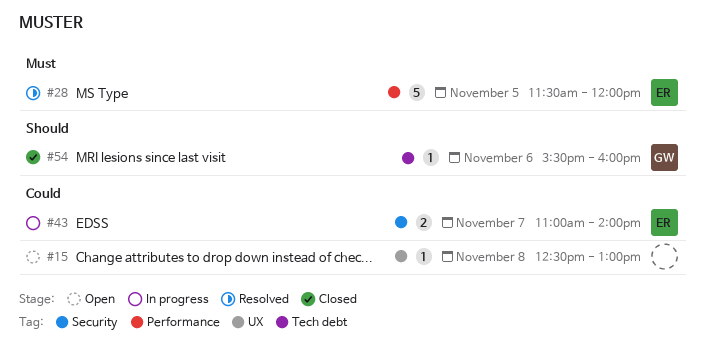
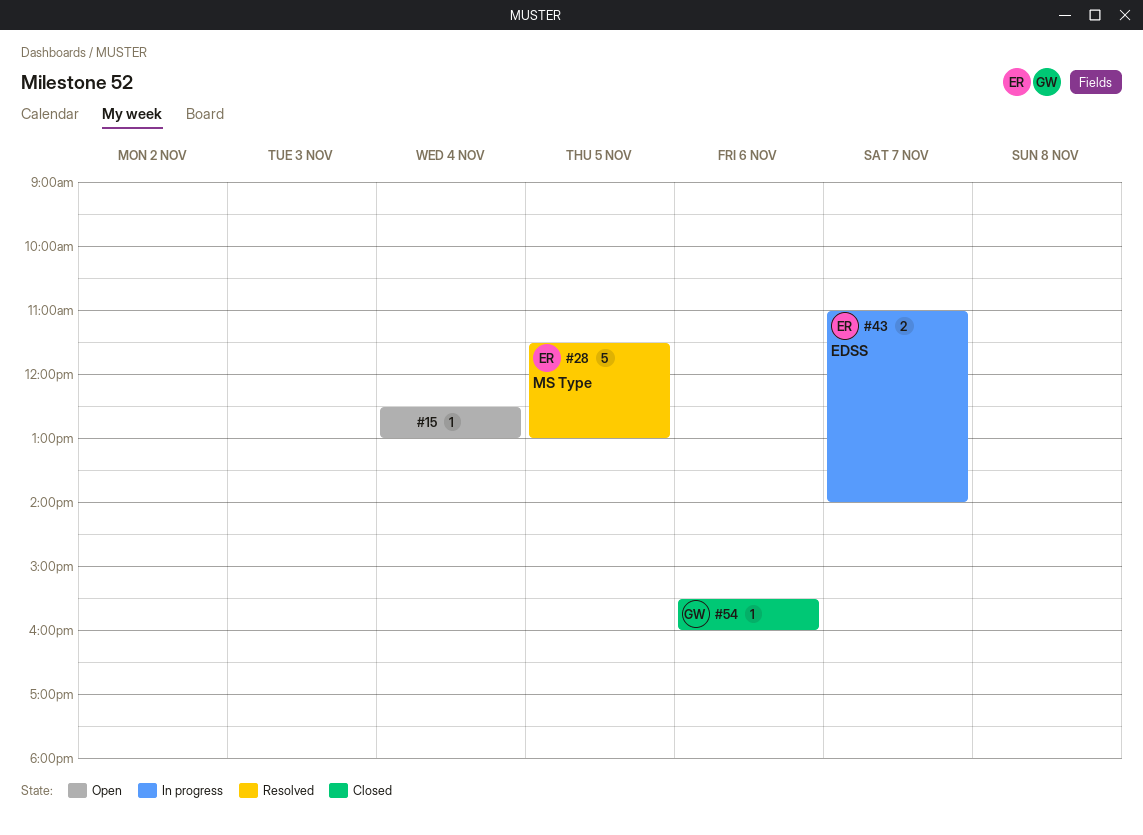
#15, day: Nov 8 -> Nov 4
#28, ends: 12:00 -> 13:00

